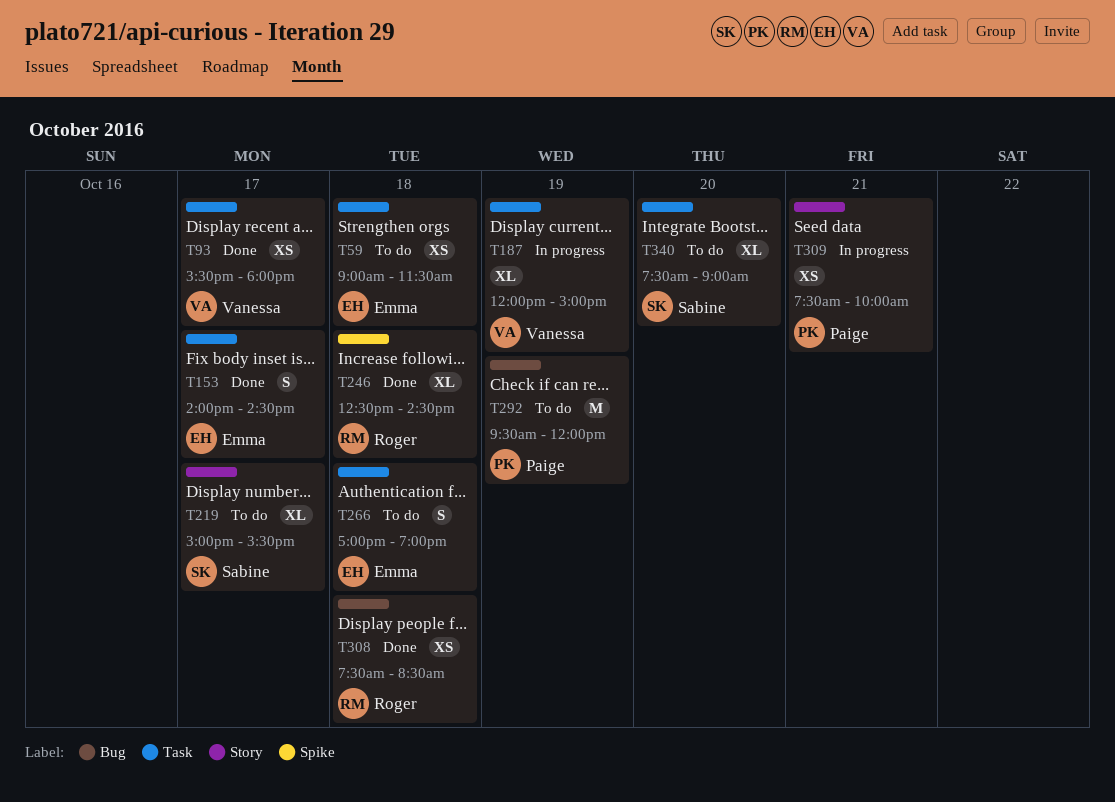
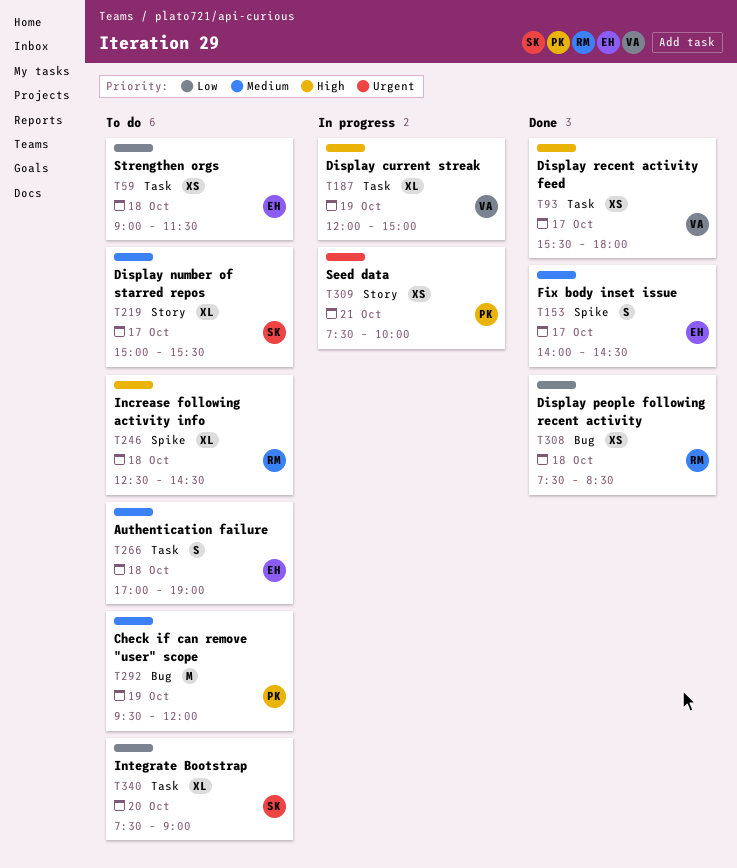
T153, label: Task -> Spike
T246, status: Done -> To do

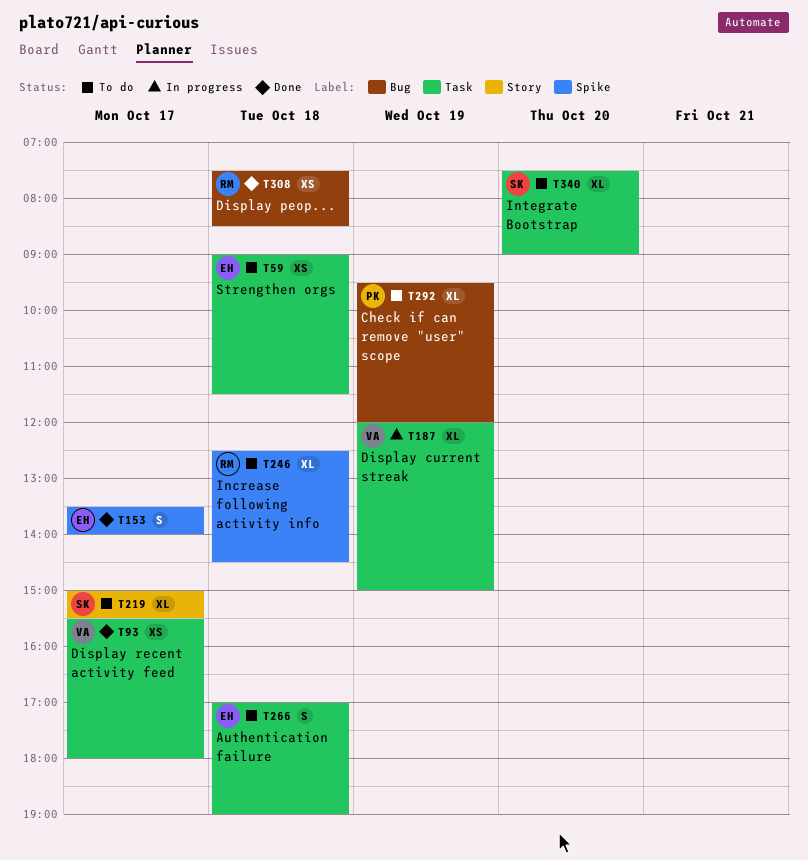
T153, begins: 14:00 -> 13:30
T153, ends: 14:30 -> 14:00
T292, estimate: M -> XL
T309: present -> none

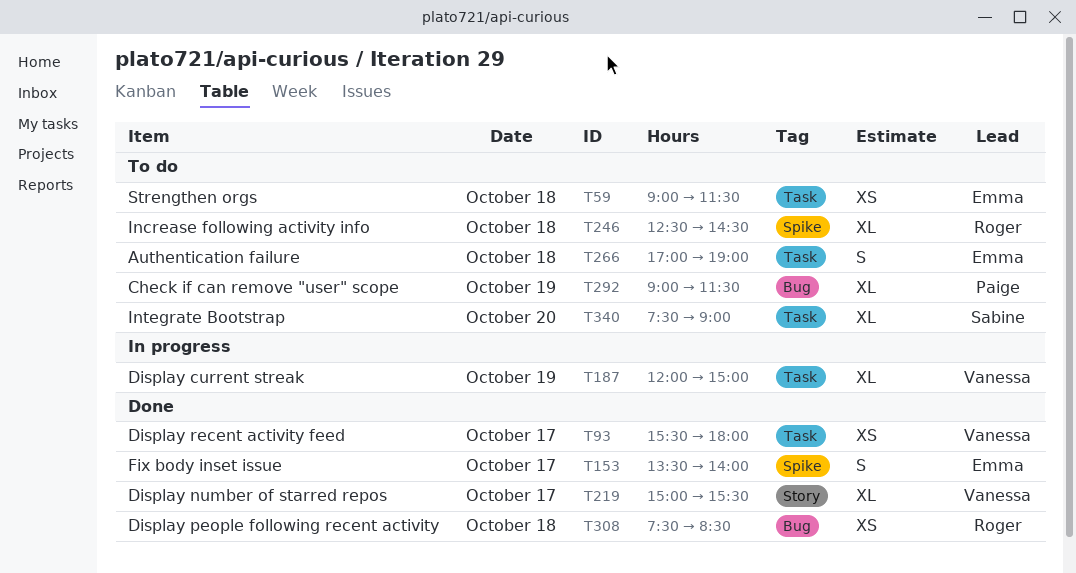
T219, status: To do -> Done
T219, owner: Sabine -> Vanessa
T292, begins: 09:30 -> 09:00
T292, ends: 12:00 -> 11:30

